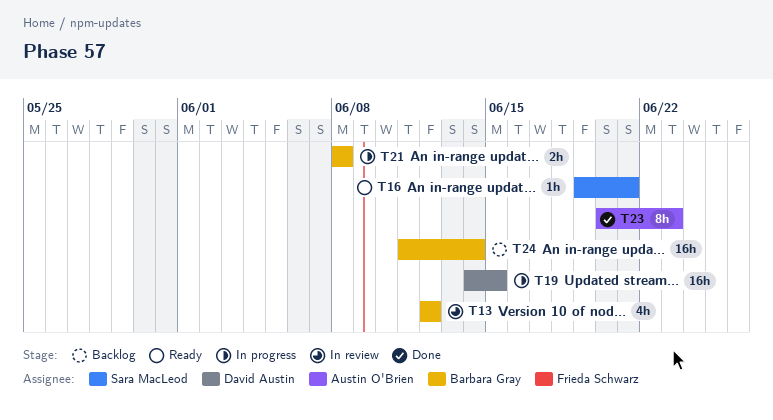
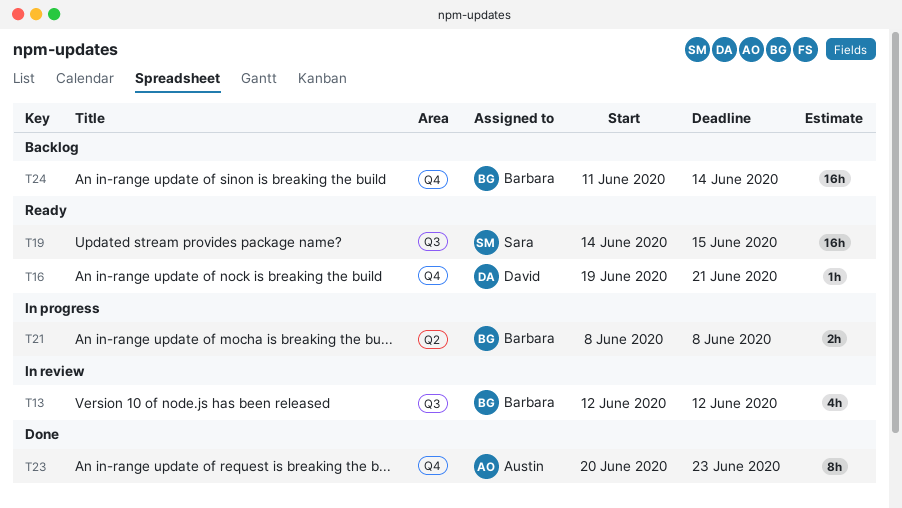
T16, owner: Sara MacLeod -> David Austin
T19, status: In progress -> Ready
T19, owner: David Austin -> Sara MacLeod

